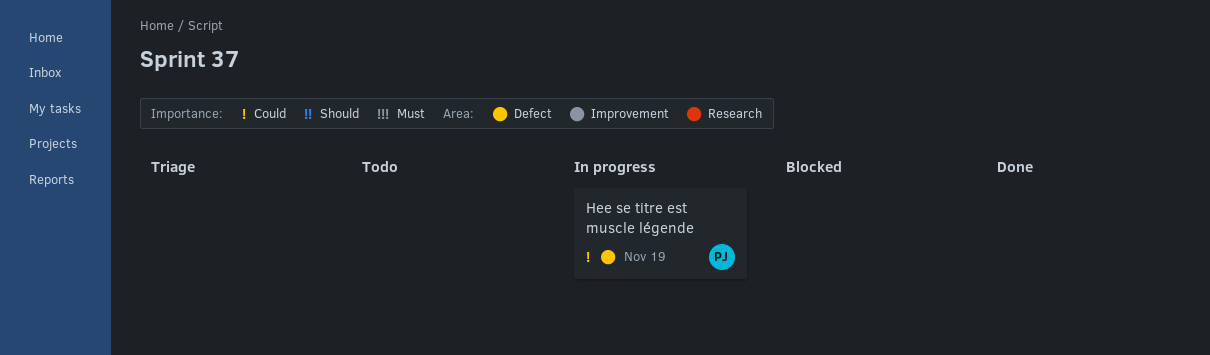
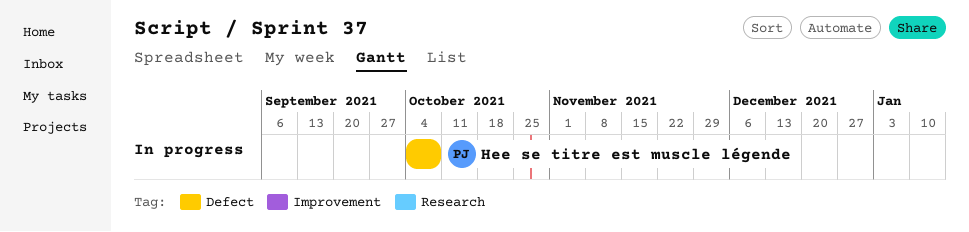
Hee se titre est muscle légende, due: Nov 19 -> Oct 8

